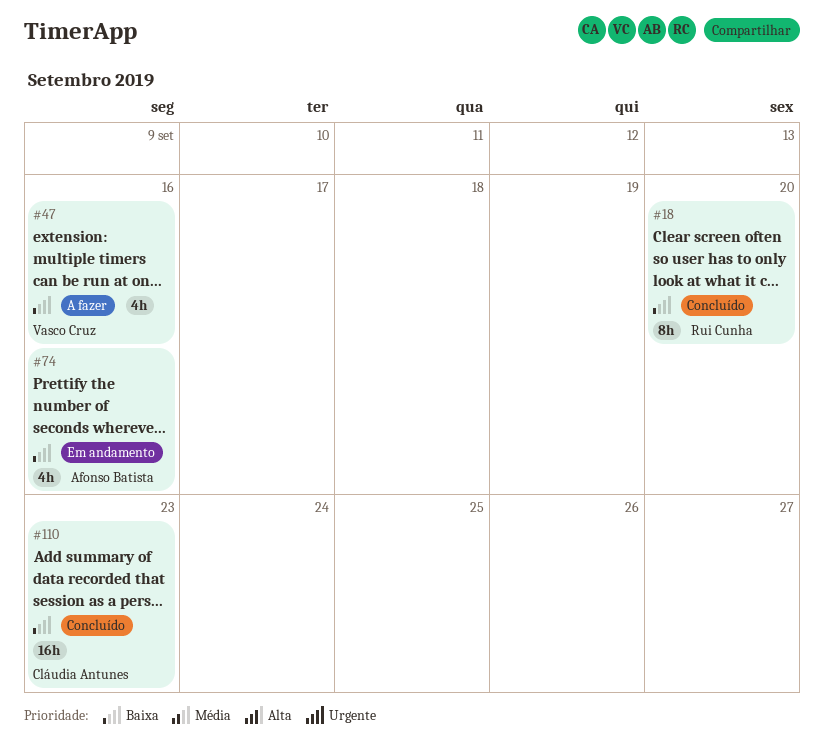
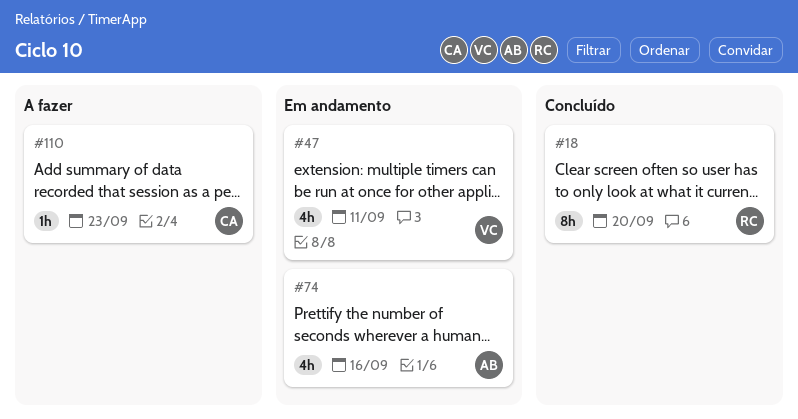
#47, status: A fazer -> Em andamento
#47, due: Sep 16 -> Sep 11
#110, status: Concluído -> A fazer
#110, estimate: 16h -> 1h

